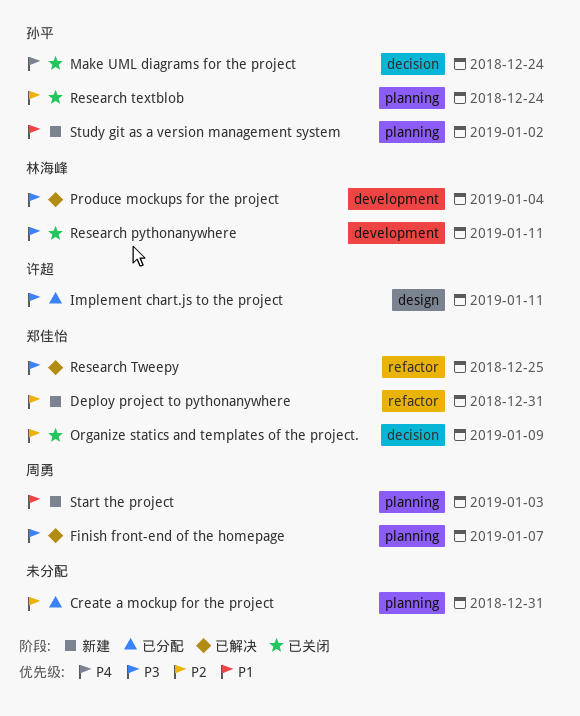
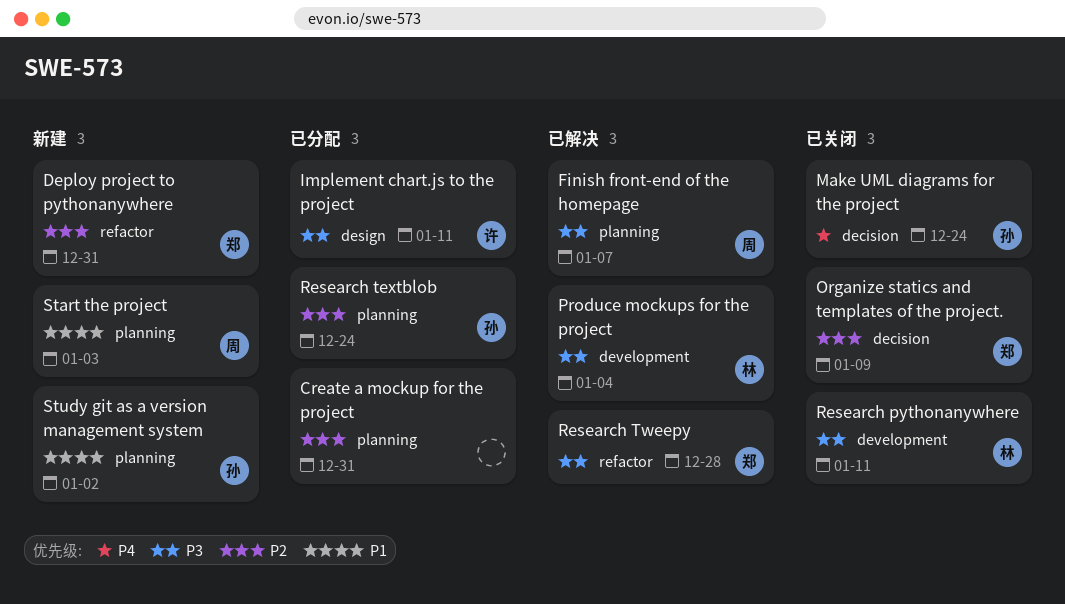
Research textblob, status: 已关闭 -> 已分配
Research Tweepy, due: Dec 25 -> Dec 28

